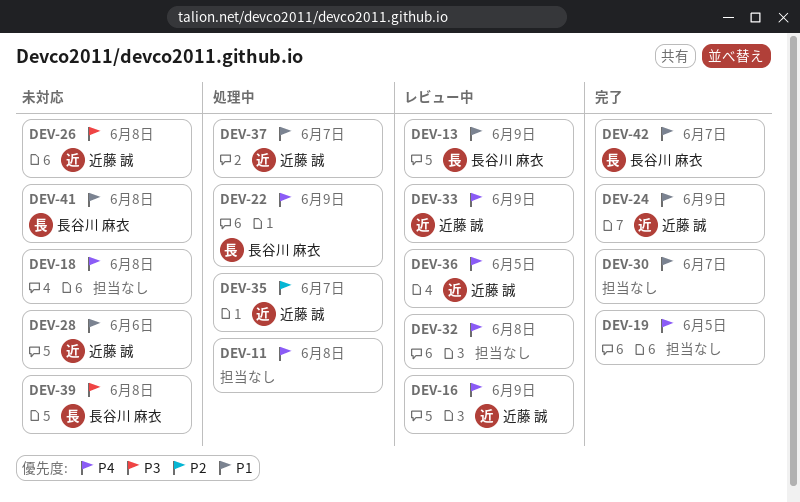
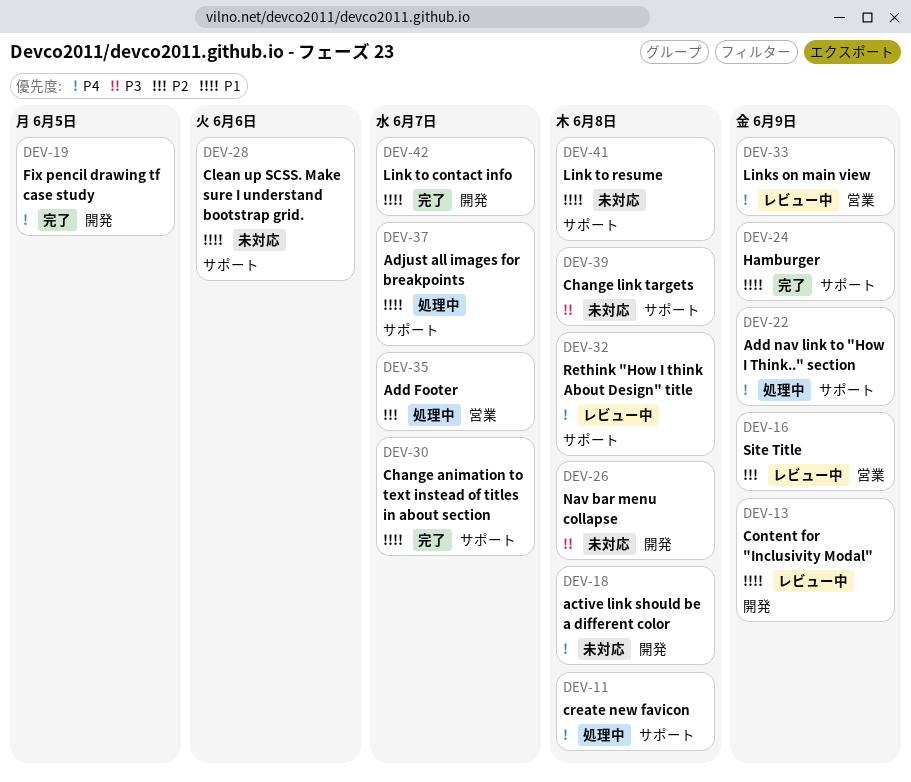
DEV-16, priority: P4 -> P2
DEV-36: present -> none

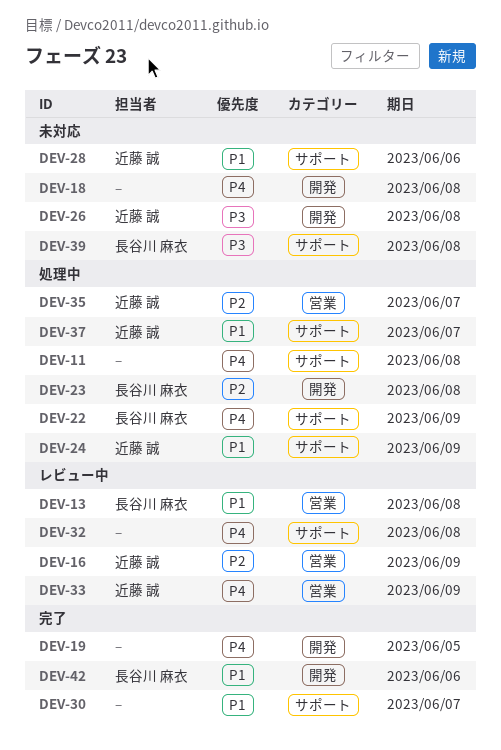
DEV-13, label: 開発 -> 営業
DEV-13, due: Jun 9 -> Jun 8
DEV-23: none -> present
DEV-24, status: 完了 -> 処理中
DEV-41: present -> none
DEV-42, due: Jun 7 -> Jun 6

